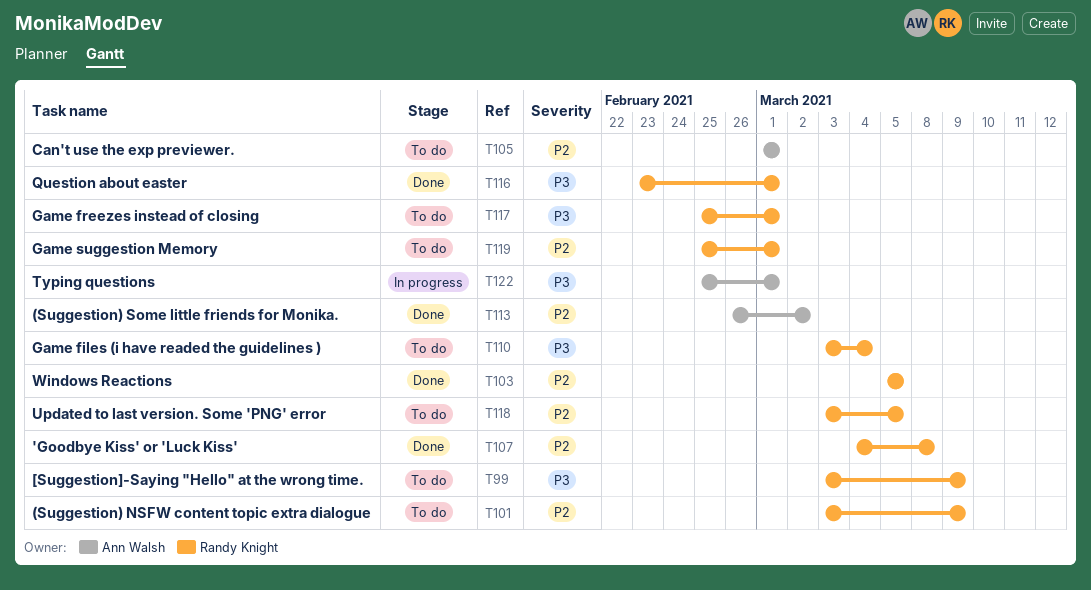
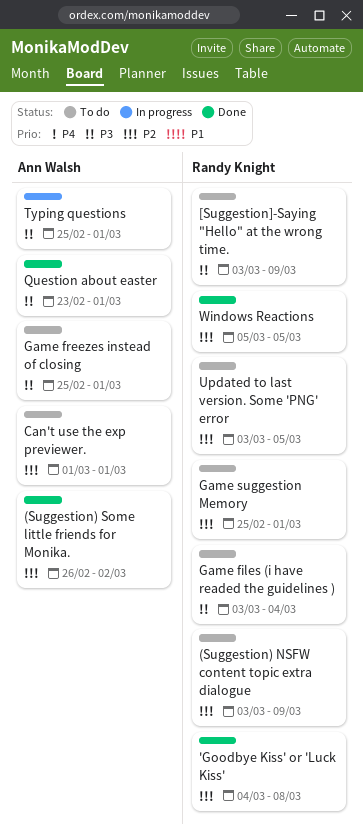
Game freezes instead of closing, owner: Randy Knight -> Ann Walsh
Question about easter, owner: Randy Knight -> Ann Walsh

